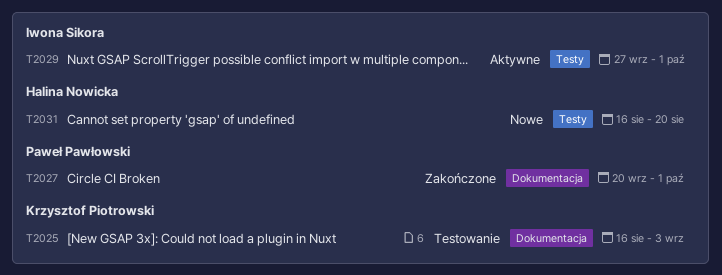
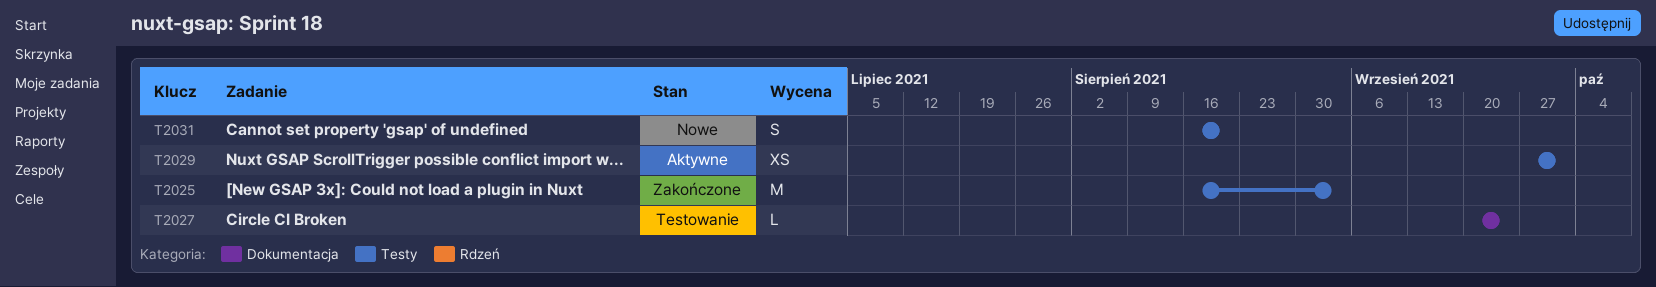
T2025, status: Testowanie -> Zakończone
T2025, label: Dokumentacja -> Testy
T2027, status: Zakończone -> Testowanie
T2027, due: Oct 1 -> Sep 24

